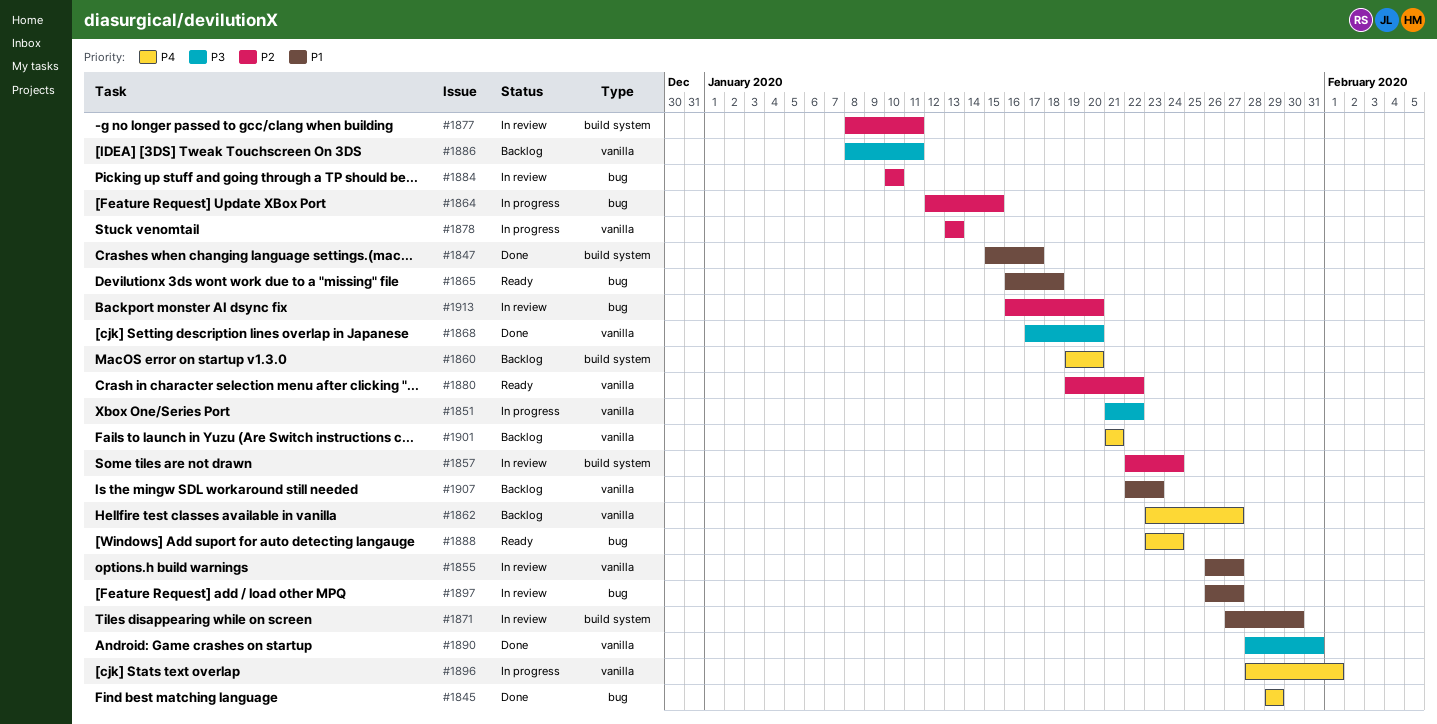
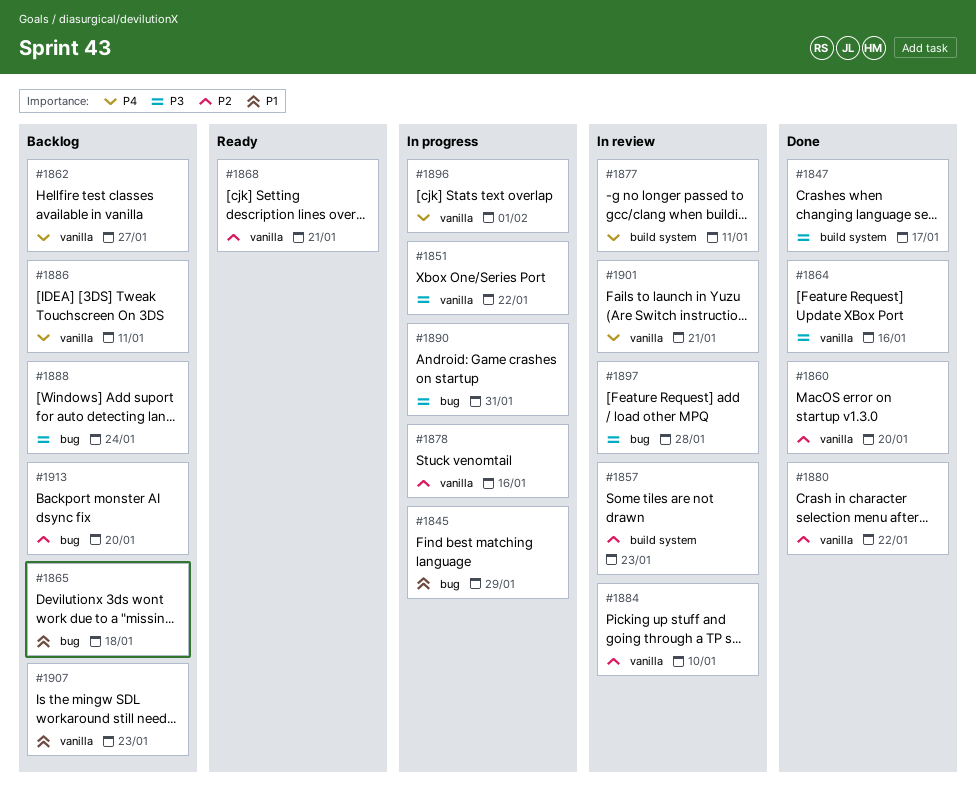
#1845, status: Done -> In progress
#1845, priority: P4 -> P1
#1847, priority: P1 -> P3
#1855: present -> none
#1857, due: Jan 24 -> Jan 23
#1860, status: Backlog -> Done
#1860, priority: P4 -> P2
#1860, label: build system -> vanilla
#1864, status: In progress -> Done
#1864, priority: P2 -> P3
#1864, label: bug -> vanilla
#1864, due: Jan 15 -> Jan 16
#1865, status: Ready -> Backlog
#1868, status: Done -> Ready
#1868, priority: P3 -> P2
#1868, due: Jan 20 -> Jan 21
#1871: present -> none
#1877, priority: P2 -> P4
#1878, due: Jan 13 -> Jan 16
#1880, status: Ready -> Done
#1884, label: bug -> vanilla
#1886, priority: P3 -> P4
#1888, status: Ready -> Backlog
#1888, priority: P4 -> P3
#1890, status: Done -> In progress
#1890, label: vanilla -> bug
#1897, priority: P1 -> P3
#1897, due: Jan 27 -> Jan 28
#1901, status: Backlog -> In review
#1913, status: In review -> Backlog

